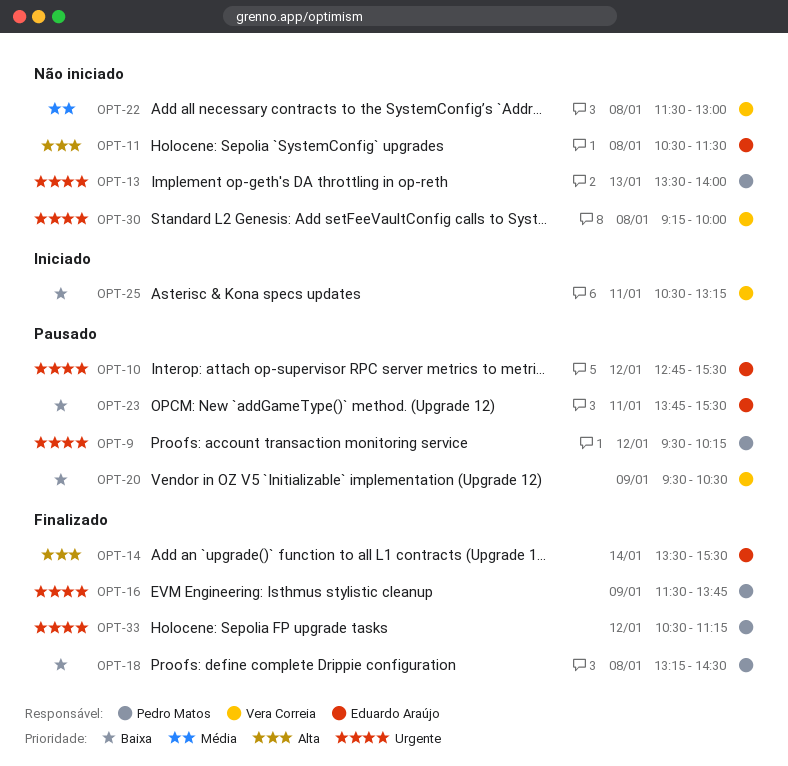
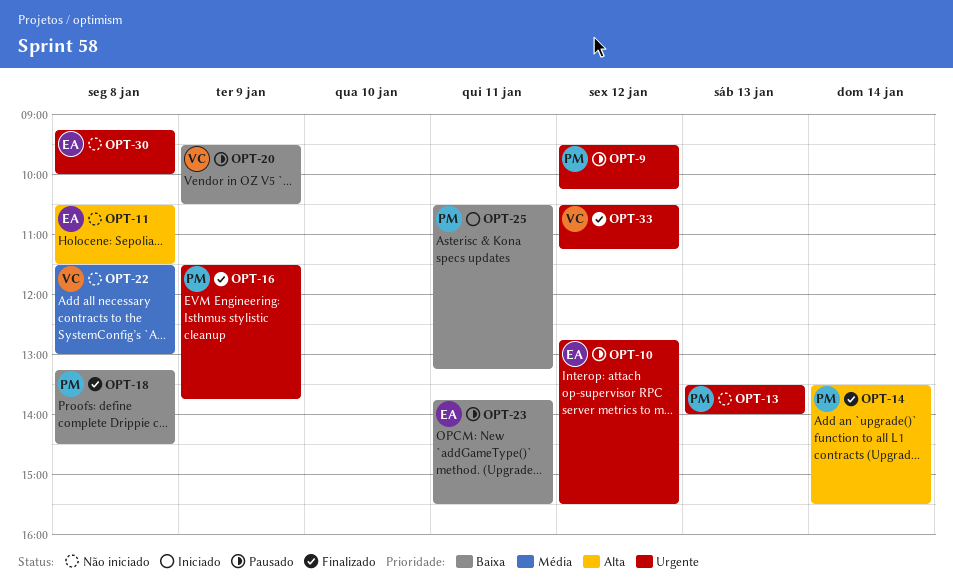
OPT-14, owner: Eduardo Araújo -> Pedro Matos
OPT-25, owner: Vera Correia -> Pedro Matos
OPT-30, owner: Vera Correia -> Eduardo Araújo
OPT-33, owner: Pedro Matos -> Vera Correia

